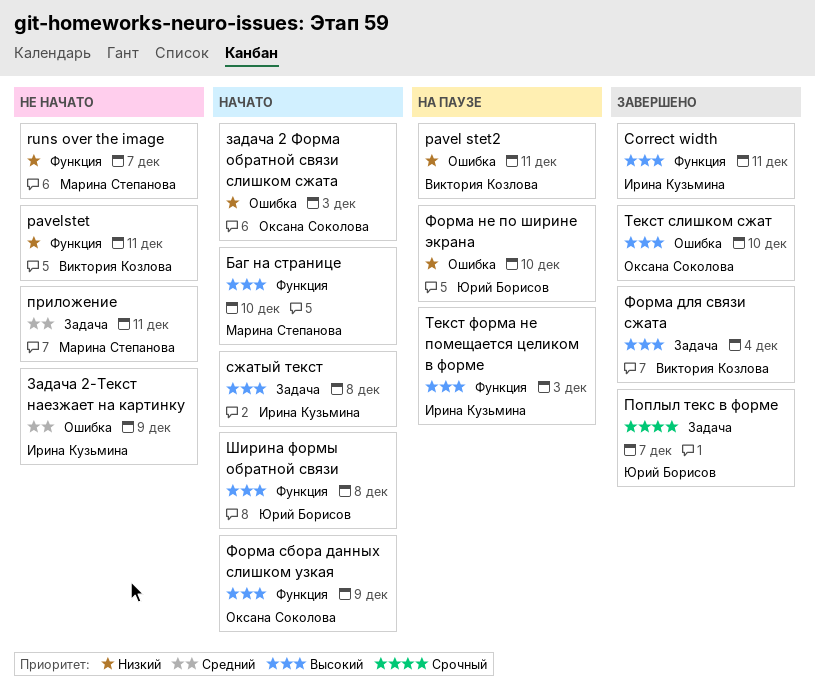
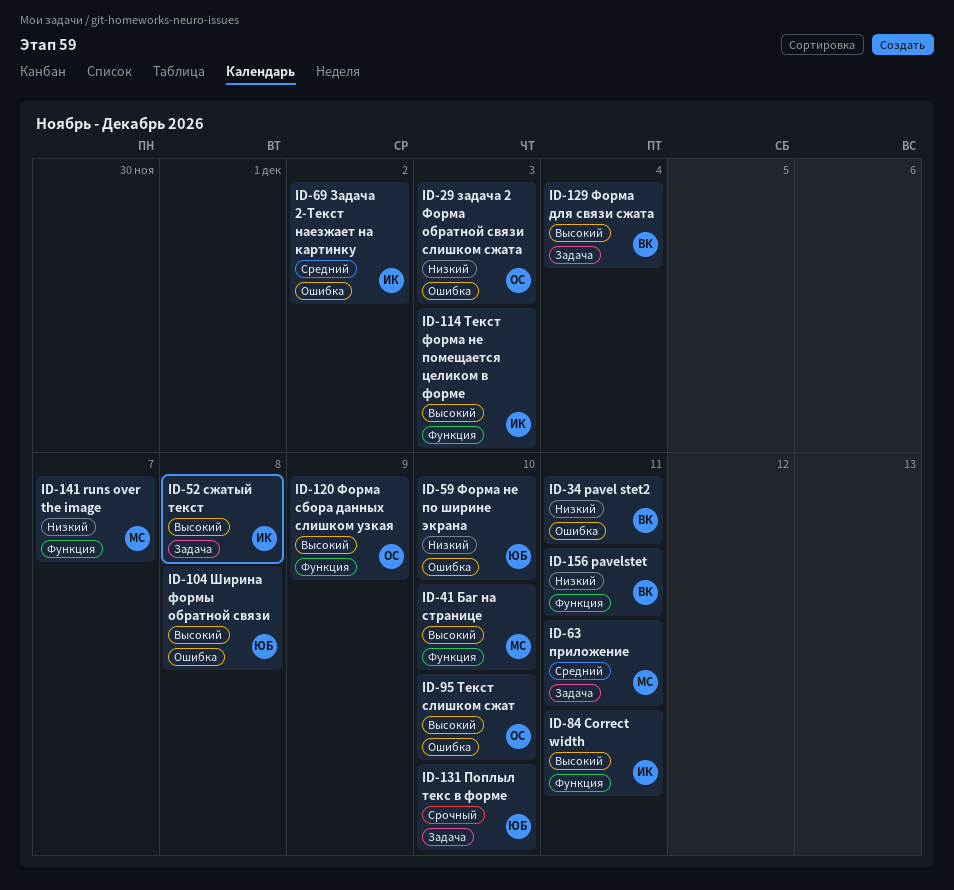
Задача 2-Текст наезжает на картинку, due: Dec 9 -> Dec 2
Поплыл текс в форме, due: Dec 7 -> Dec 10
Ширина формы обратной связи, label: Функция -> Ошибка

